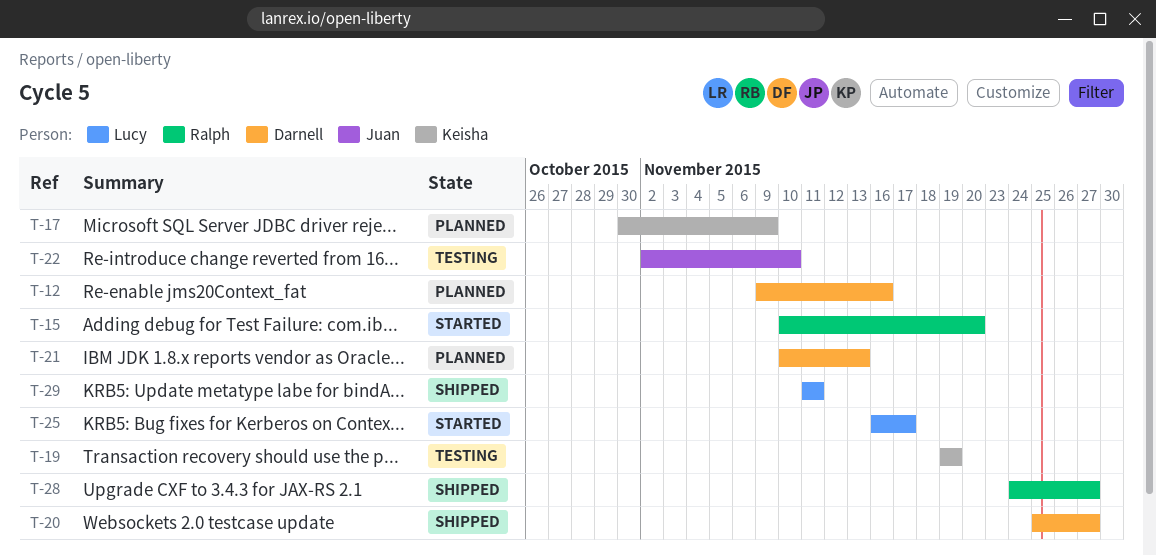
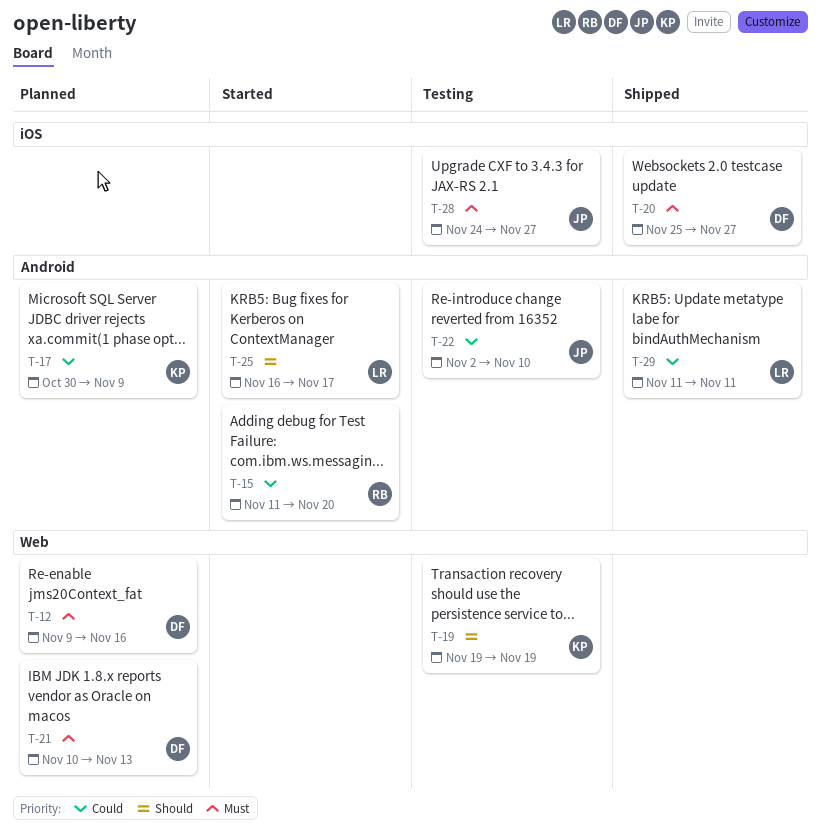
T-15, start: Nov 10 -> Nov 11
T-28, status: Shipped -> Testing
T-28, owner: Ralph -> Juan

